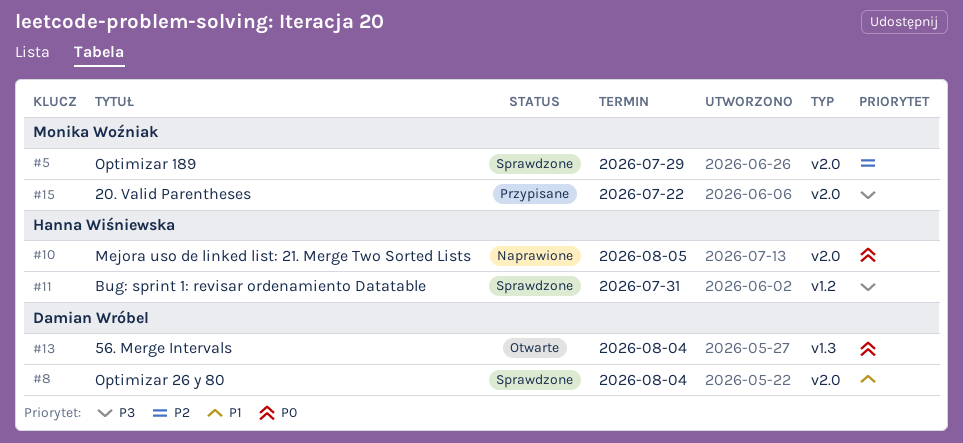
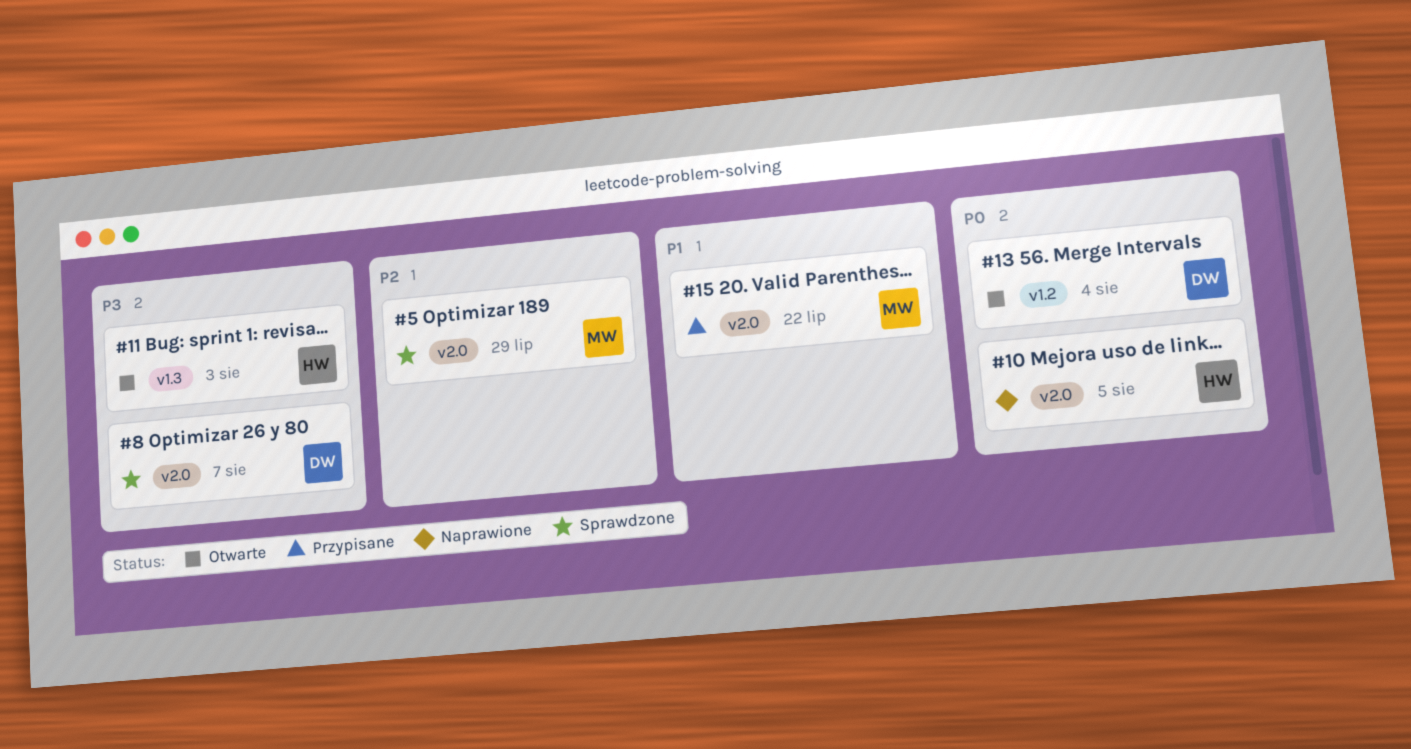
#8, priority: P1 -> P3
#8, due: Aug 4 -> Aug 7
#11, status: Sprawdzone -> Otwarte
#11, label: v1.2 -> v1.3
#11, due: Jul 31 -> Aug 3
#13, label: v1.3 -> v1.2
#15, priority: P3 -> P1

